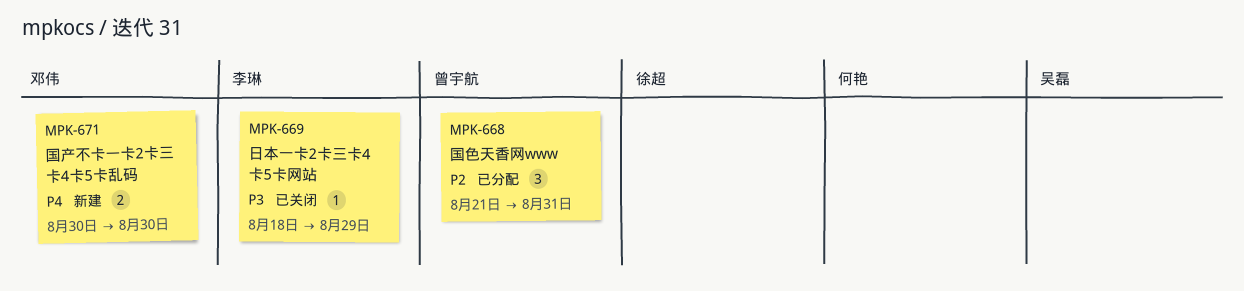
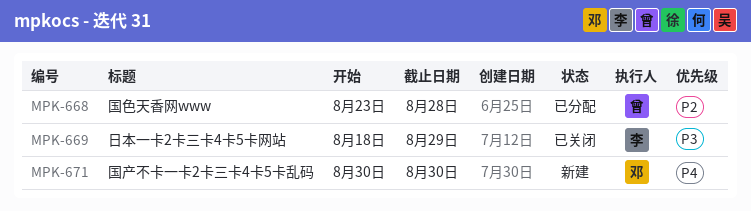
MPK-668, start: Aug 21 -> Aug 23
MPK-668, due: Aug 31 -> Aug 28

